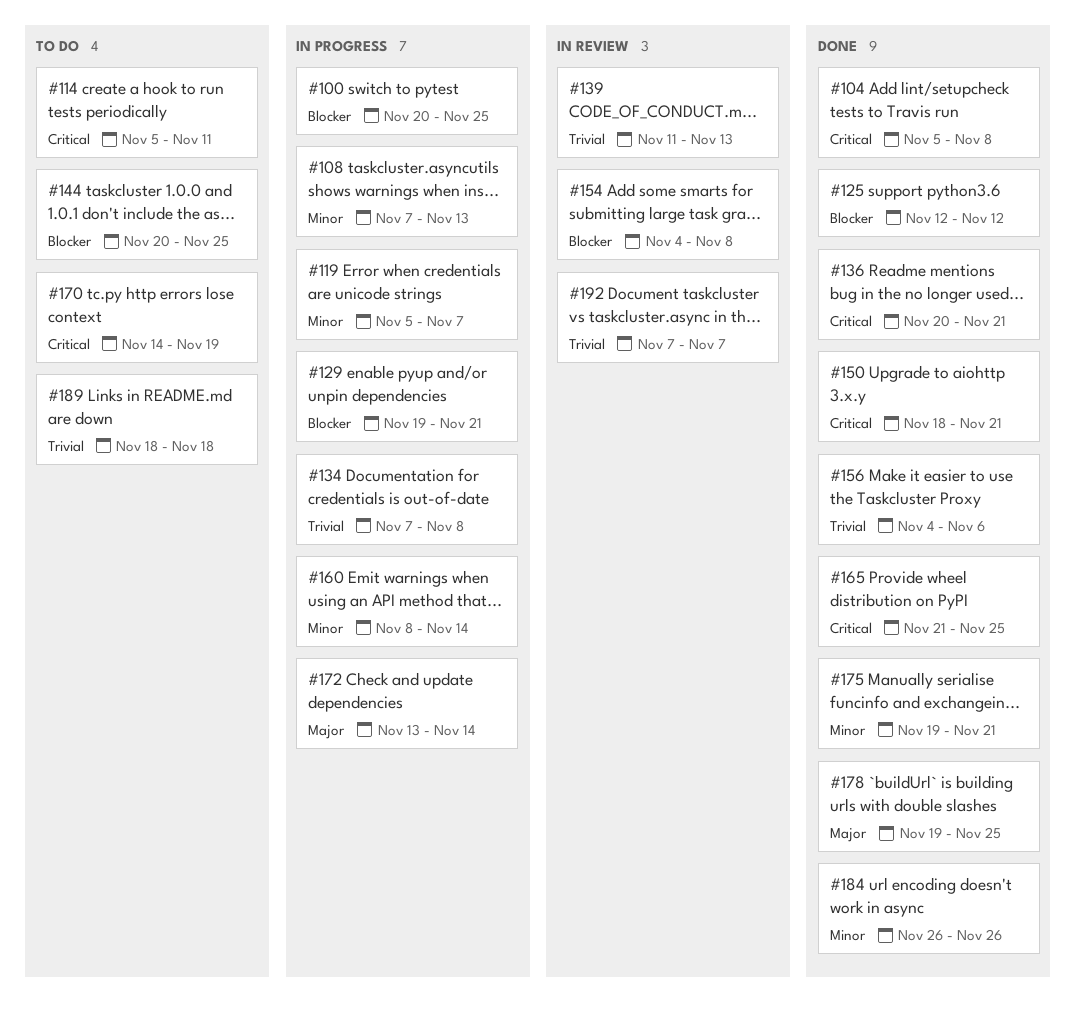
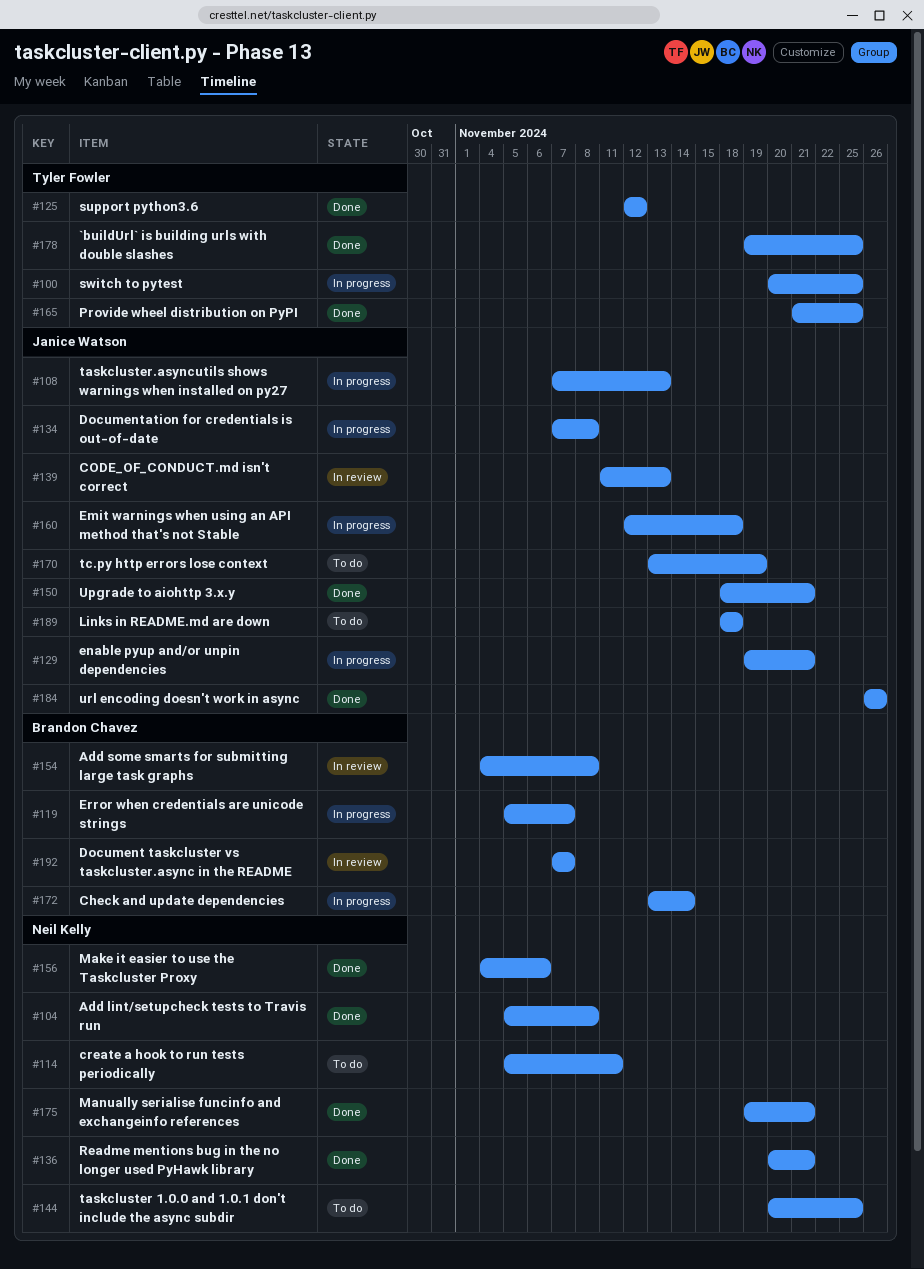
#160, start: Nov 8 -> Nov 12
#160, due: Nov 14 -> Nov 18
#170, start: Nov 14 -> Nov 13

